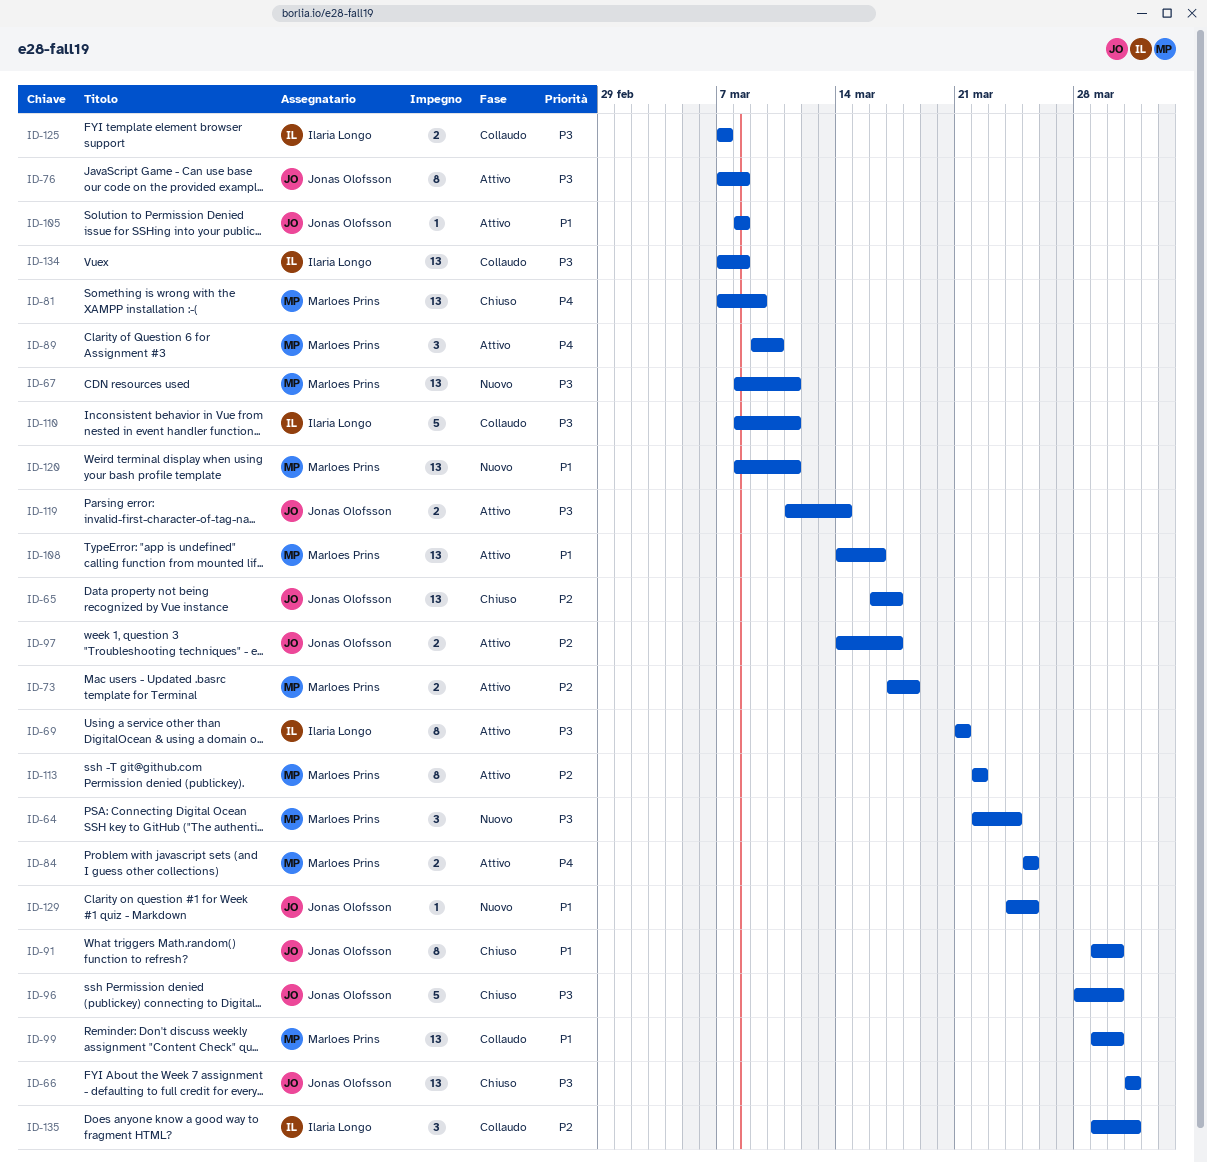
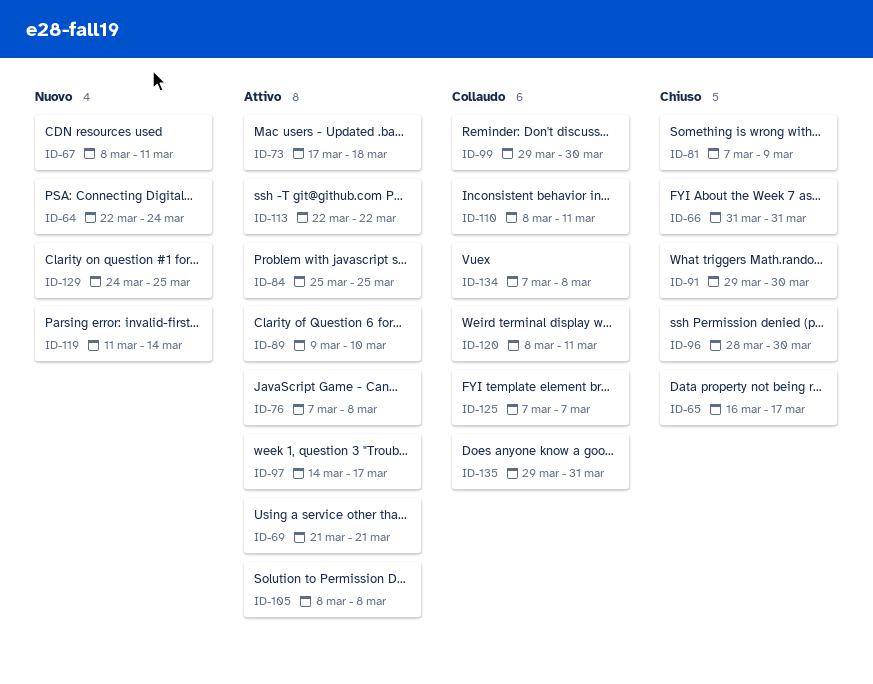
ID-108: present -> none
ID-119, status: Attivo -> Nuovo
ID-120, status: Nuovo -> Collaudo

